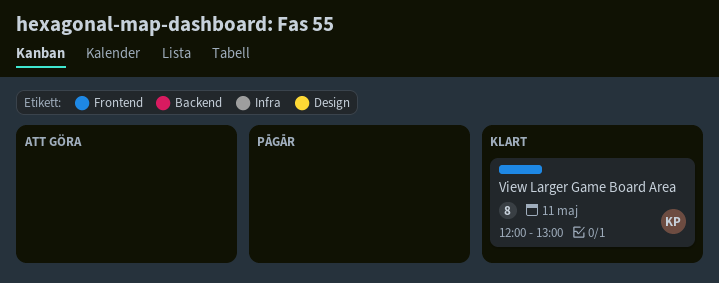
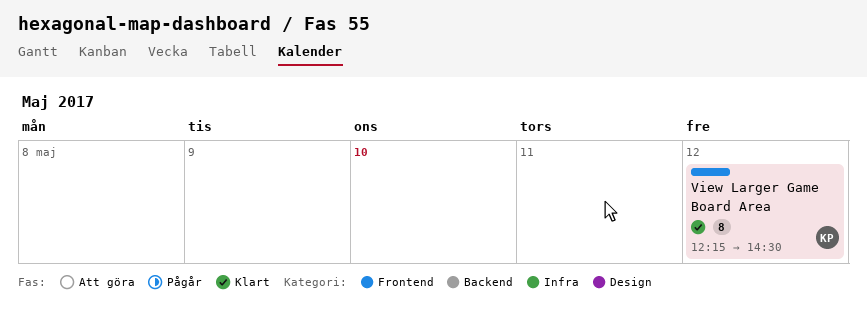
View Larger Game Board Area, day: May 11 -> May 12
View Larger Game Board Area, begins: 12:00 -> 12:15
View Larger Game Board Area, ends: 13:00 -> 14:30

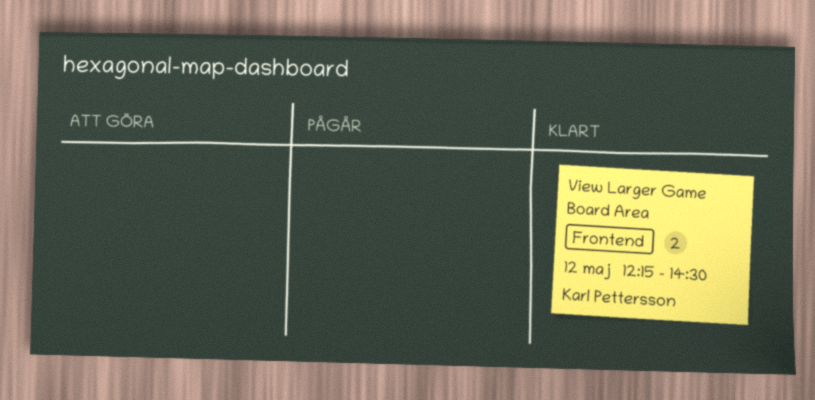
View Larger Game Board Area, estimate: 8 -> 2

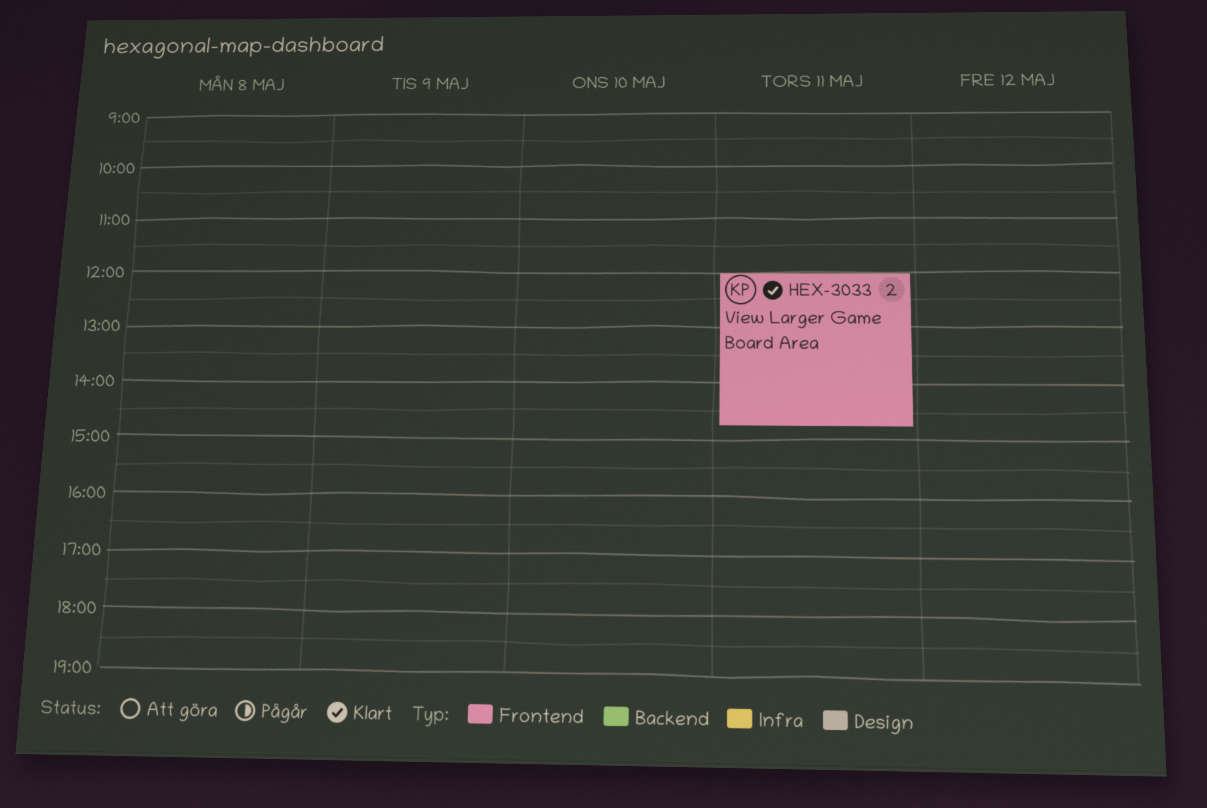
View Larger Game Board Area, day: May 12 -> May 11
View Larger Game Board Area, begins: 12:15 -> 12:00
View Larger Game Board Area, ends: 14:30 -> 14:45

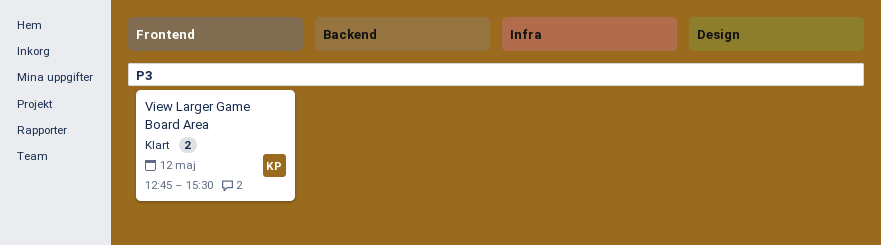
View Larger Game Board Area, day: May 11 -> May 12
View Larger Game Board Area, begins: 12:00 -> 12:45
View Larger Game Board Area, ends: 14:45 -> 15:30

